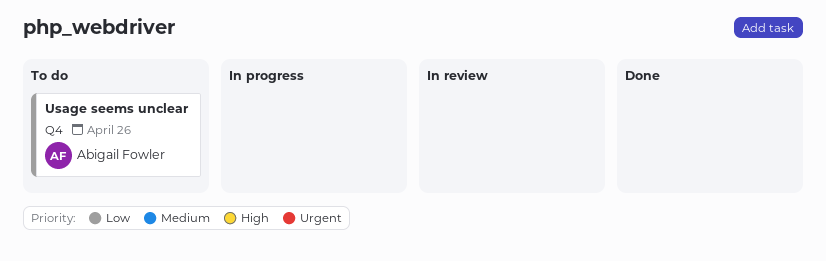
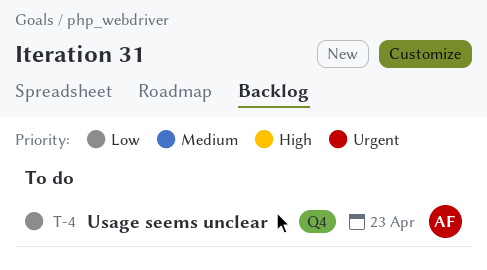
Usage seems unclear, due: Apr 26 -> Apr 23

